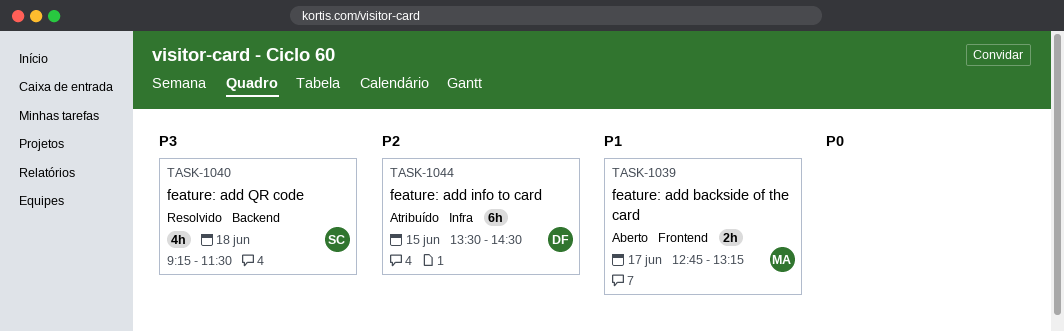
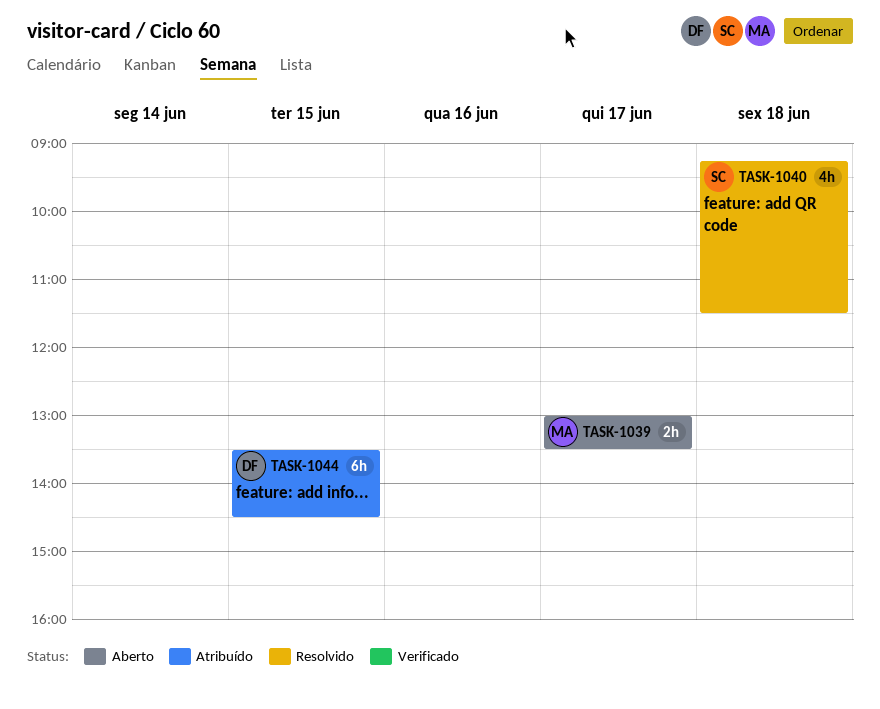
TASK-1039, begins: 12:45 -> 13:00
TASK-1039, ends: 13:15 -> 13:30

